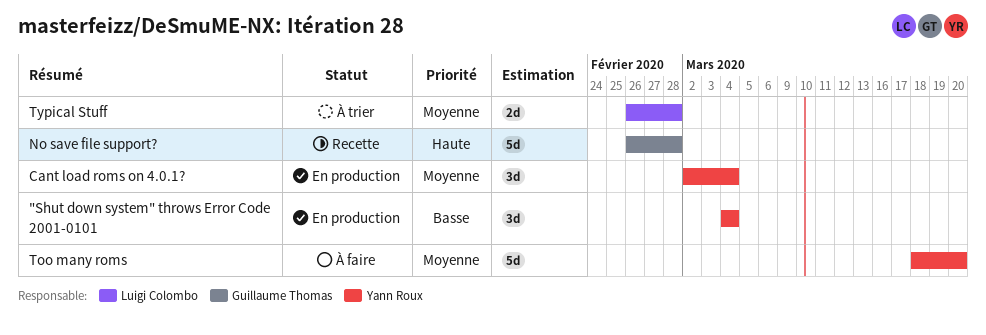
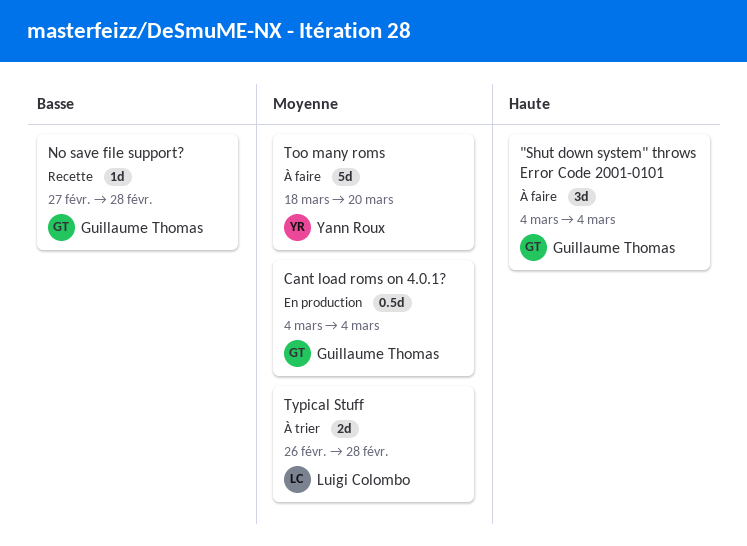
"Shut down system" throws Error Code 2001-0101, status: En production -> À faire
"Shut down system" throws Error Code 2001-0101, owner: Yann Roux -> Guillaume Thomas
"Shut down system" throws Error Code 2001-0101, priority: Basse -> Haute
Cant load roms on 4.0.1?, owner: Yann Roux -> Guillaume Thomas
Cant load roms on 4.0.1?, estimate: 3d -> 0.5d
Cant load roms on 4.0.1?, start: Mar 2 -> Mar 4
No save file support?, priority: Haute -> Basse
No save file support?, estimate: 5d -> 1d
No save file support?, start: Feb 26 -> Feb 27

